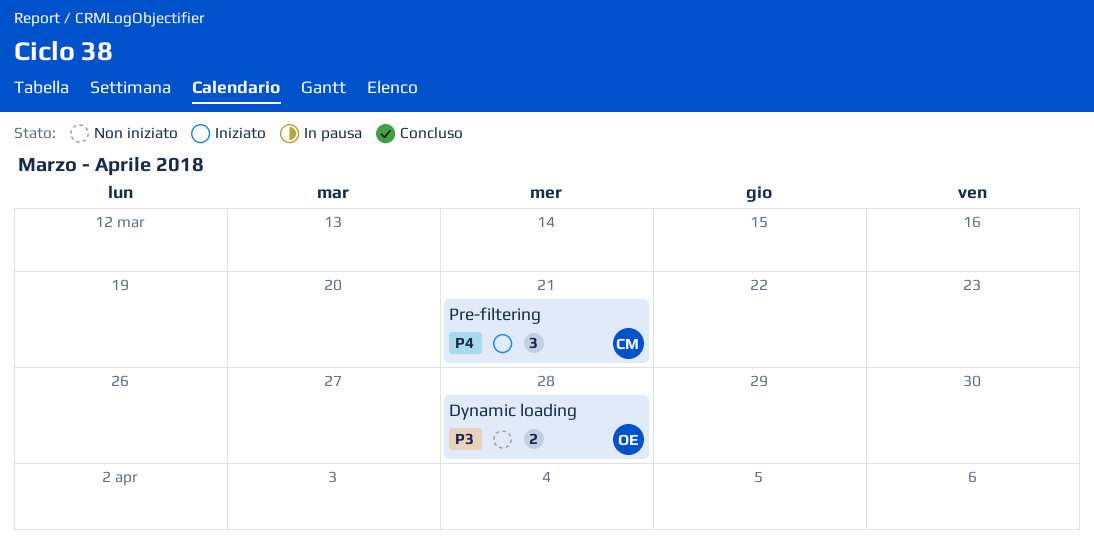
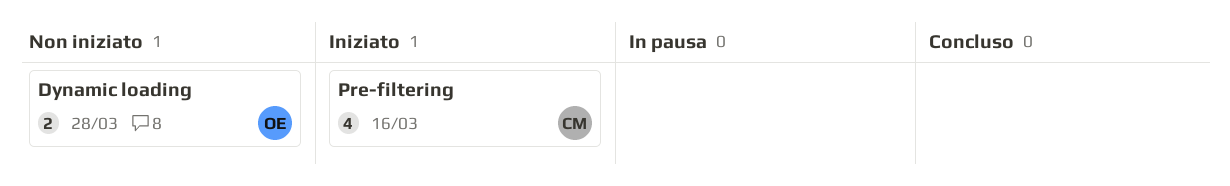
Pre-filtering, estimate: 3 -> 4
Pre-filtering, due: Mar 21 -> Mar 16

